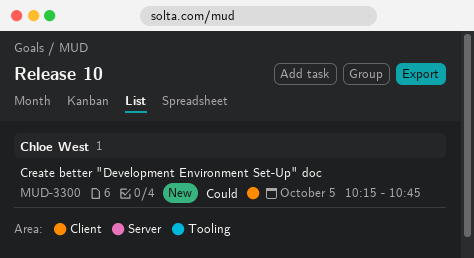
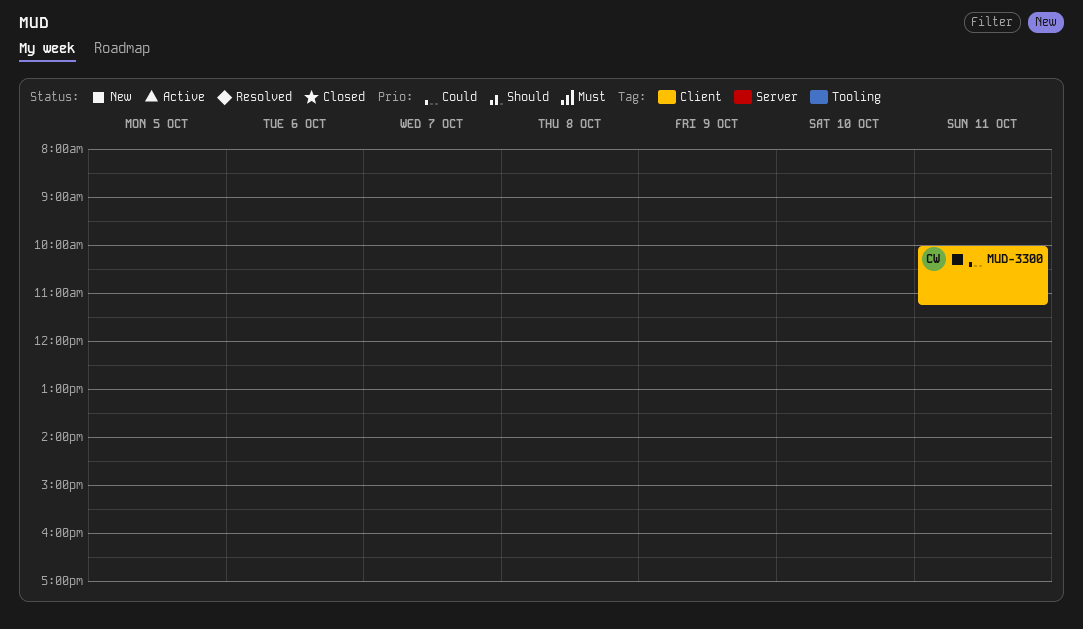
MUD-3300, day: Oct 5 -> Oct 11
MUD-3300, begins: 10:15 -> 10:00
MUD-3300, ends: 10:45 -> 11:15

